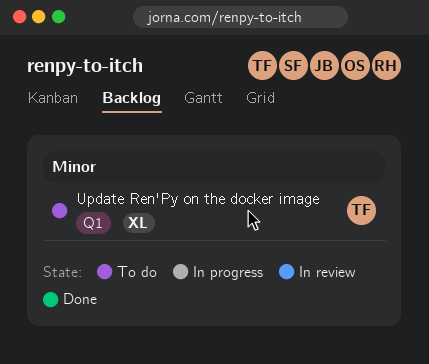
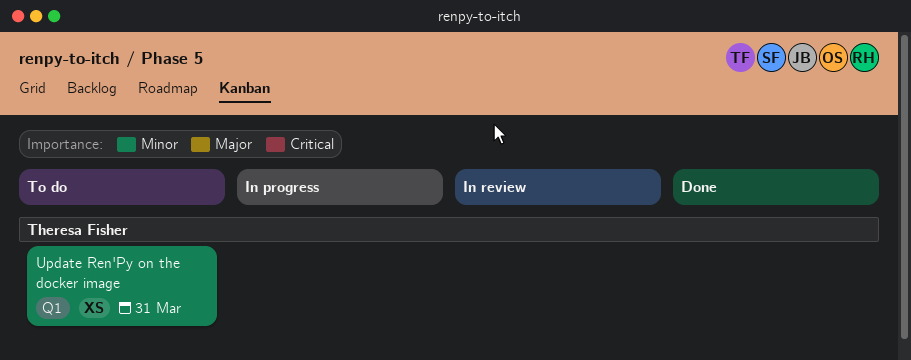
Update Ren'Py on the docker image, estimate: XL -> XS

